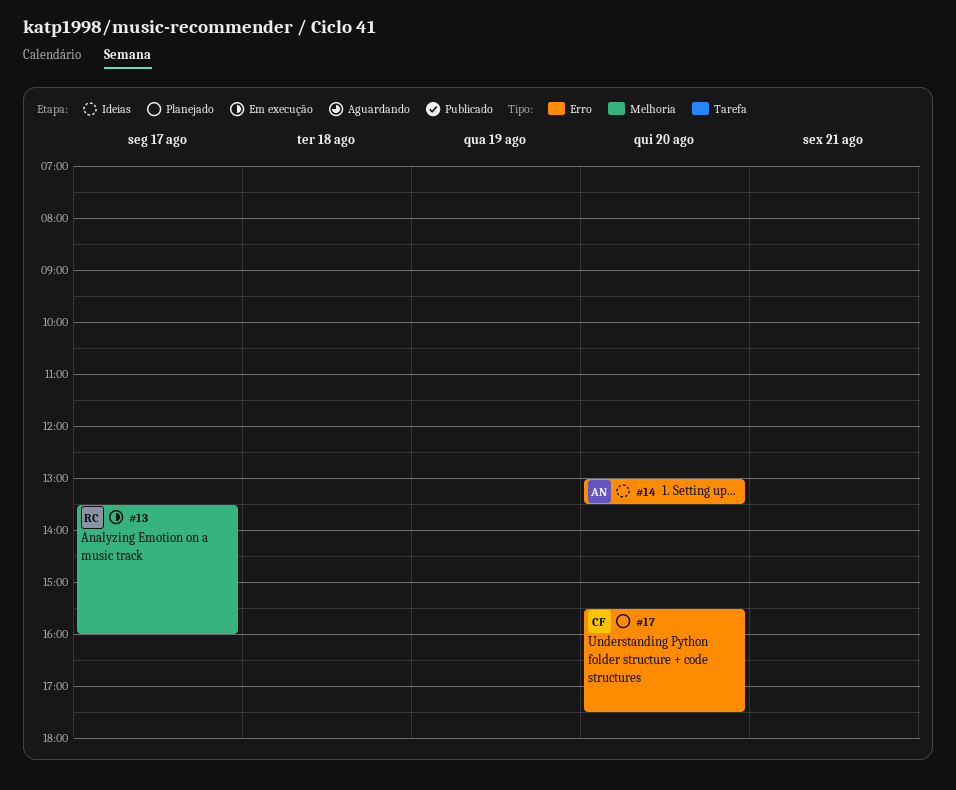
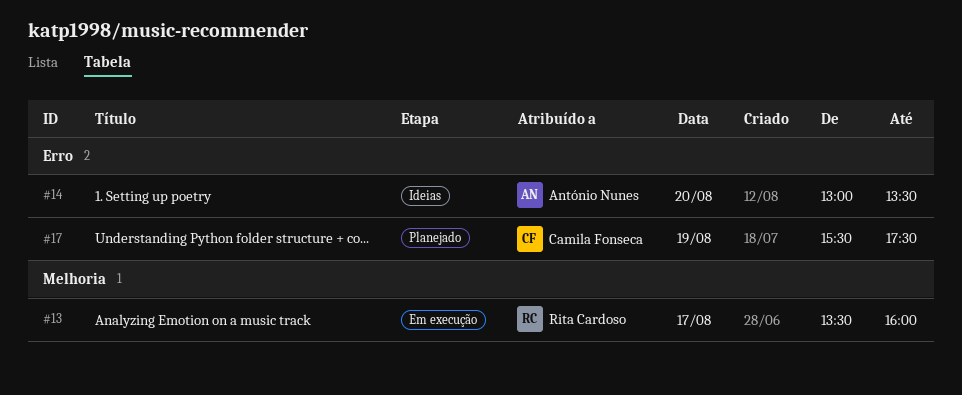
#17, day: Aug 20 -> Aug 19

